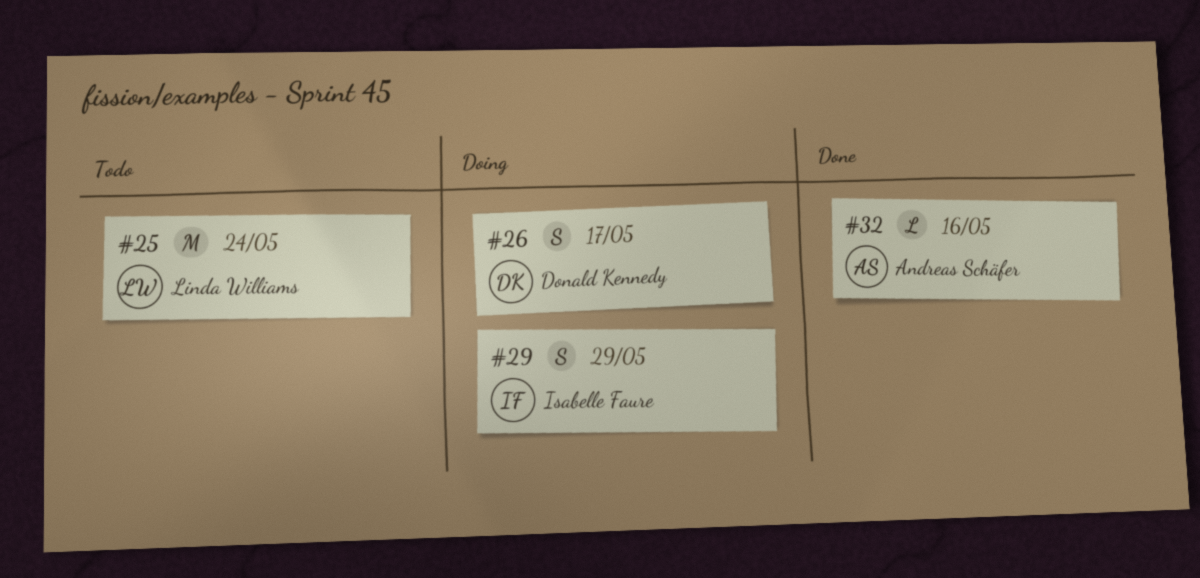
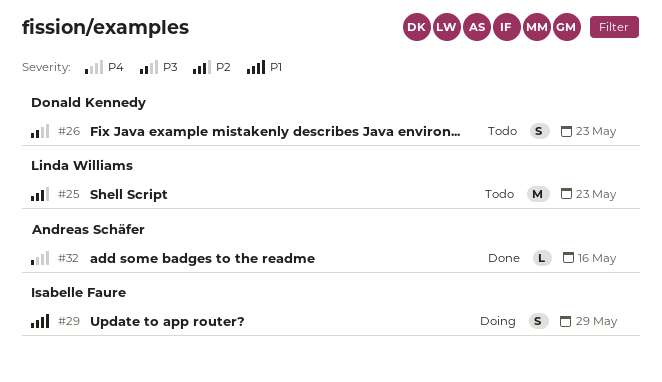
#25, due: May 24 -> May 23
#26, status: Doing -> Todo
#26, due: May 17 -> May 23

